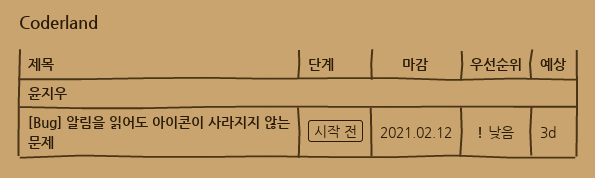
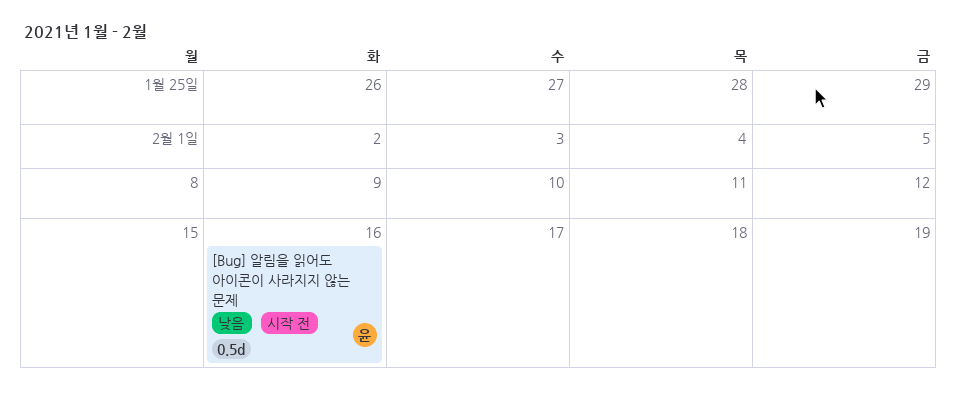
[Bug] 알림을 읽어도 아이콘이 사라지지 않는 문제, estimate: 3d -> 0.5d
[Bug] 알림을 읽어도 아이콘이 사라지지 않는 문제, due: Feb 12 -> Feb 16

